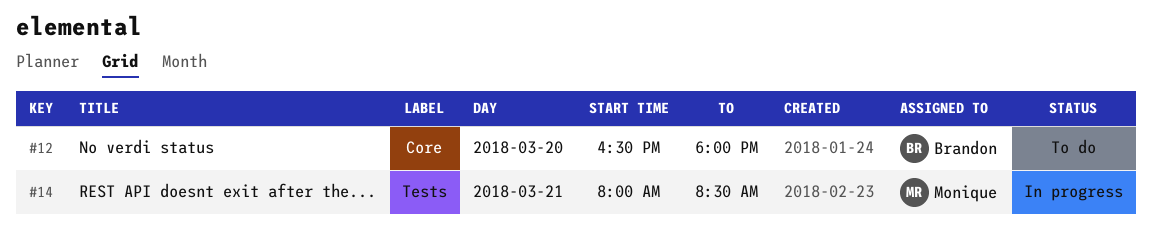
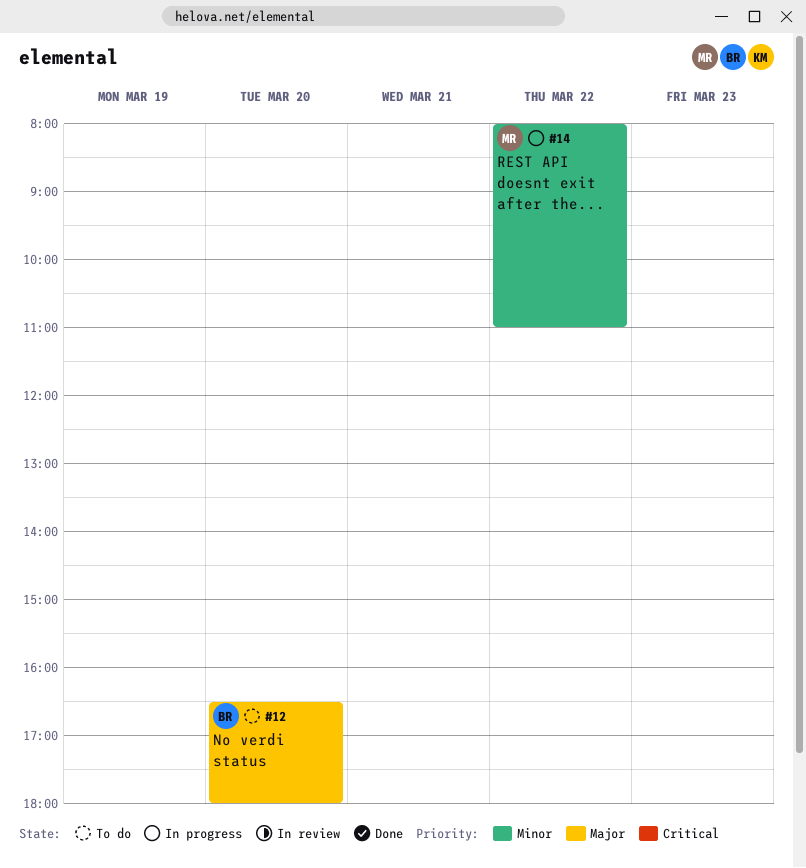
#14, day: Mar 21 -> Mar 22
#14, ends: 08:30 -> 11:00

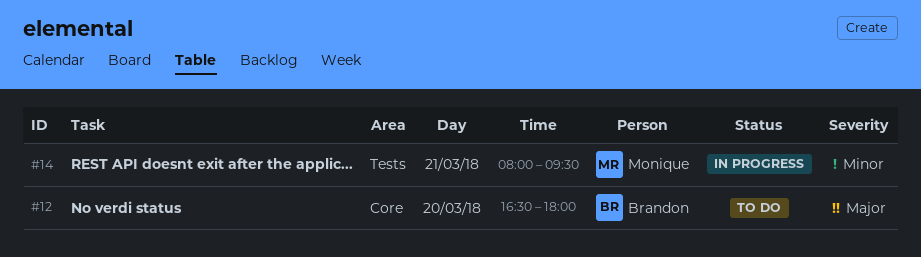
#14, day: Mar 22 -> Mar 21
#14, ends: 11:00 -> 09:30

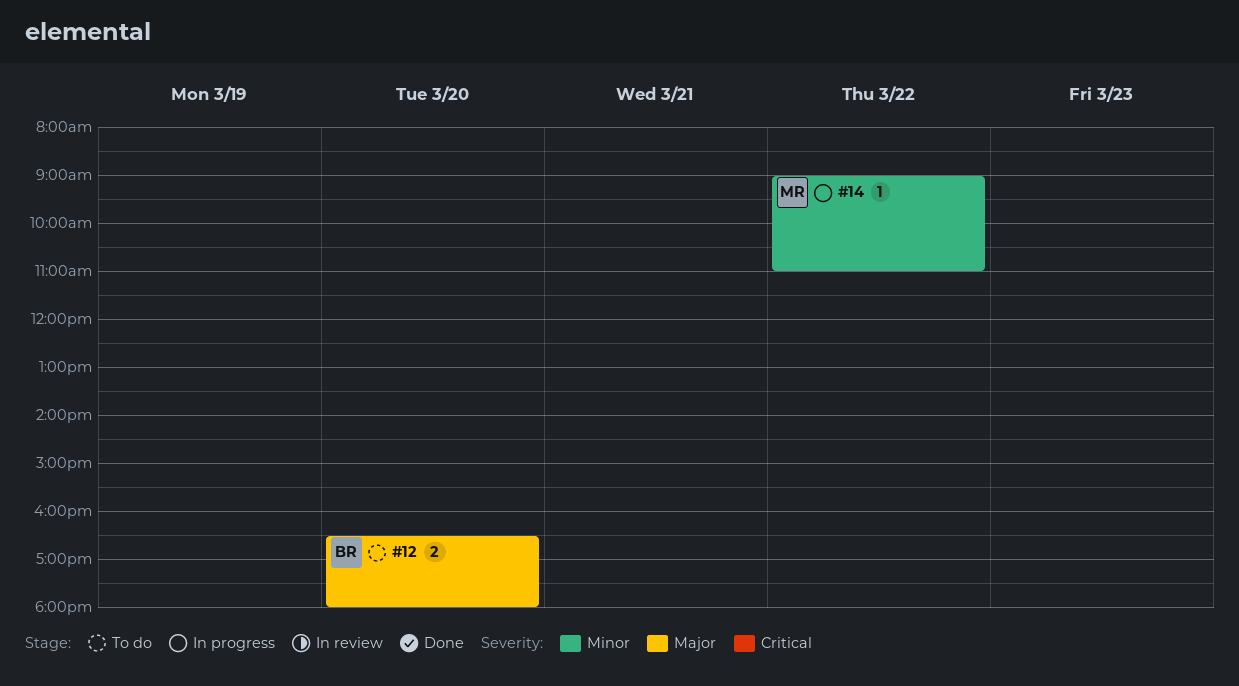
#14, day: Mar 21 -> Mar 22
#14, begins: 08:00 -> 09:00
#14, ends: 09:30 -> 11:00

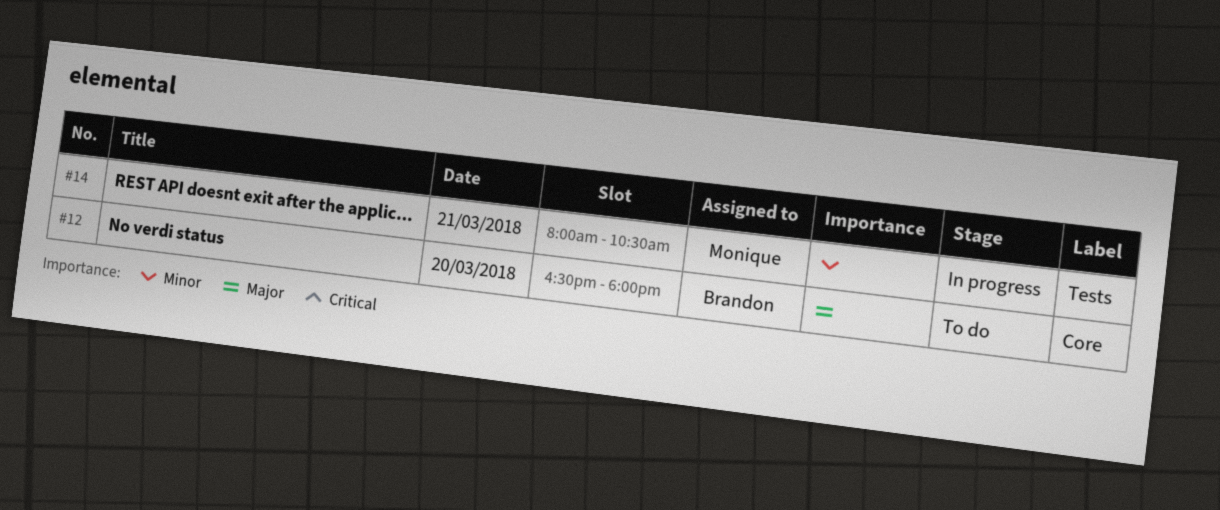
#14, day: Mar 22 -> Mar 21
#14, begins: 09:00 -> 08:00
#14, ends: 11:00 -> 10:30

